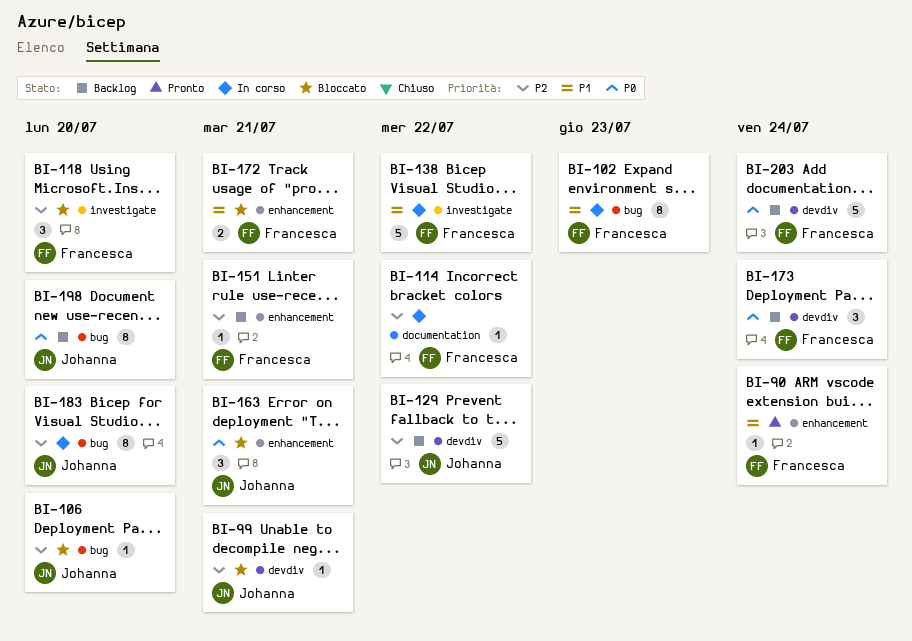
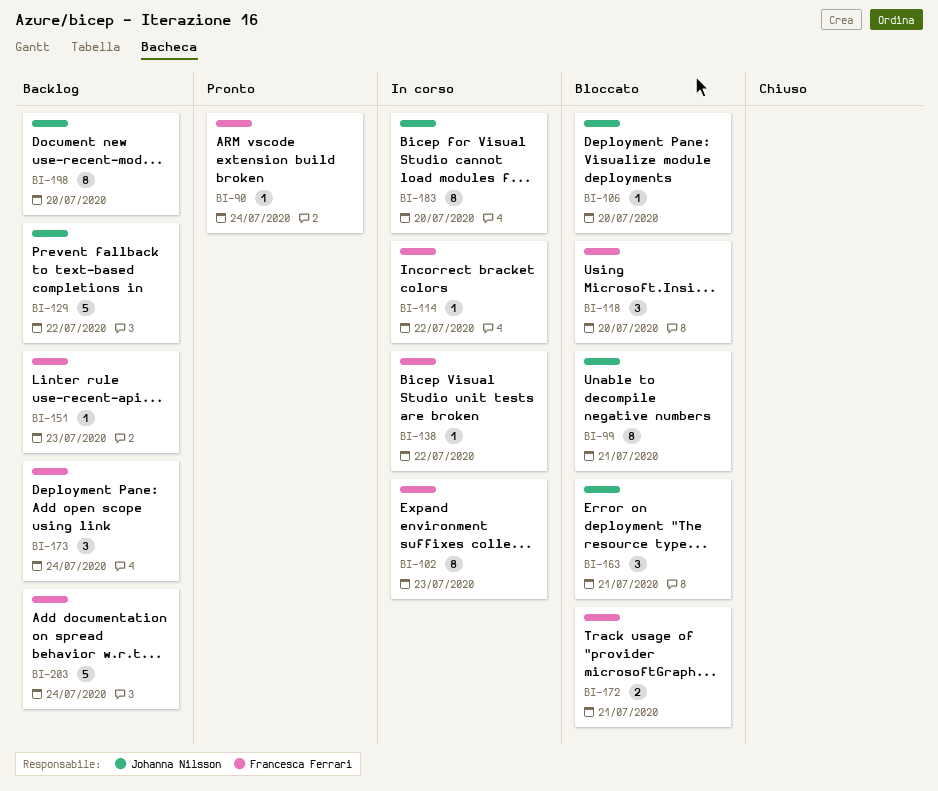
BI-99, estimate: 1 -> 8
BI-138, estimate: 5 -> 1
BI-151, due: Jul 21 -> Jul 23

